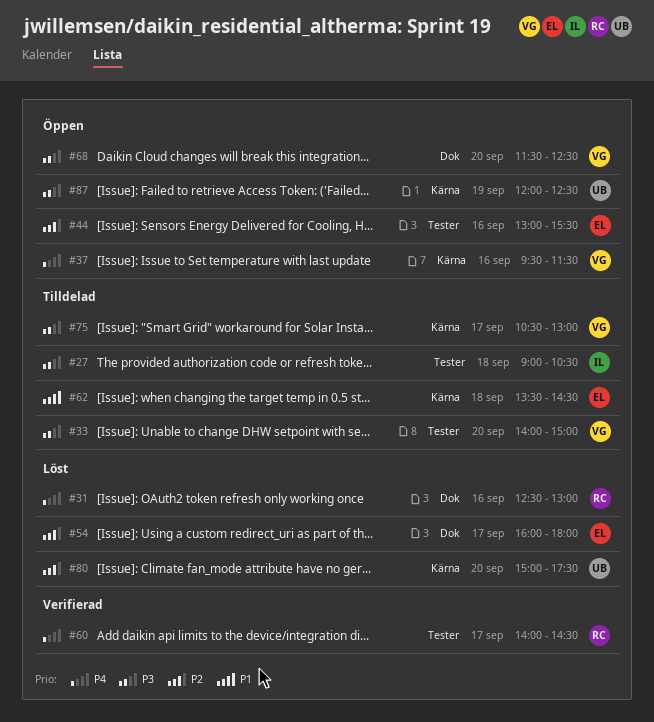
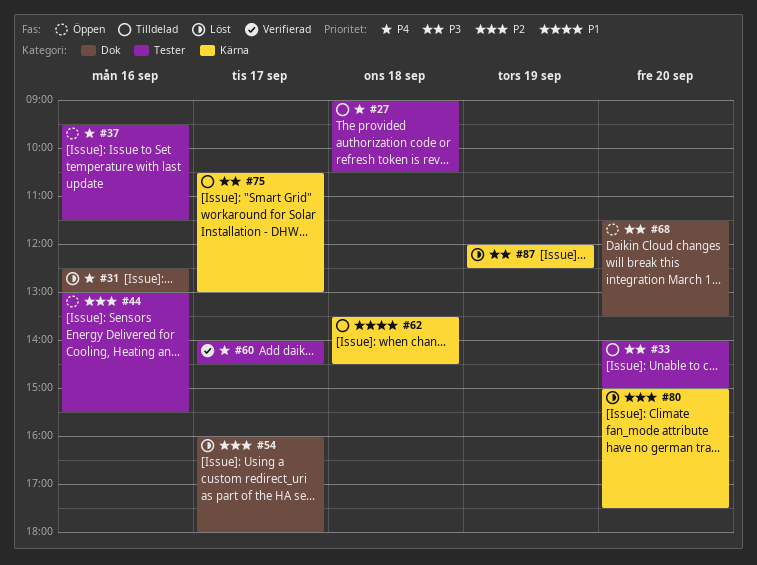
#27, priority: P3 -> P4
#37, label: Kärna -> Tester
#68, ends: 12:30 -> 13:30
#87, status: Öppen -> Löst

